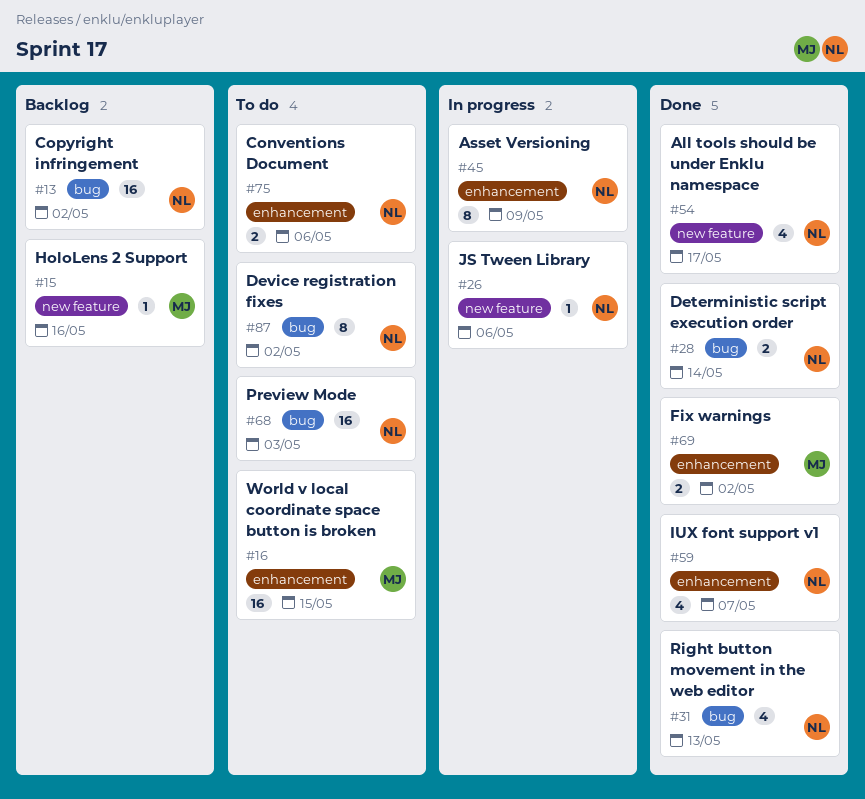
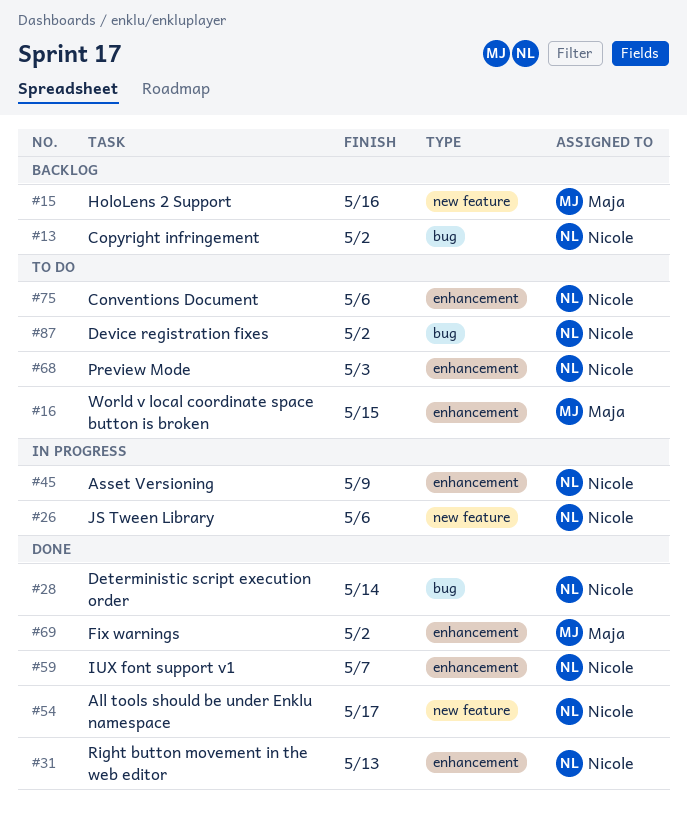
#31, label: bug -> enhancement
#68, label: bug -> enhancement

